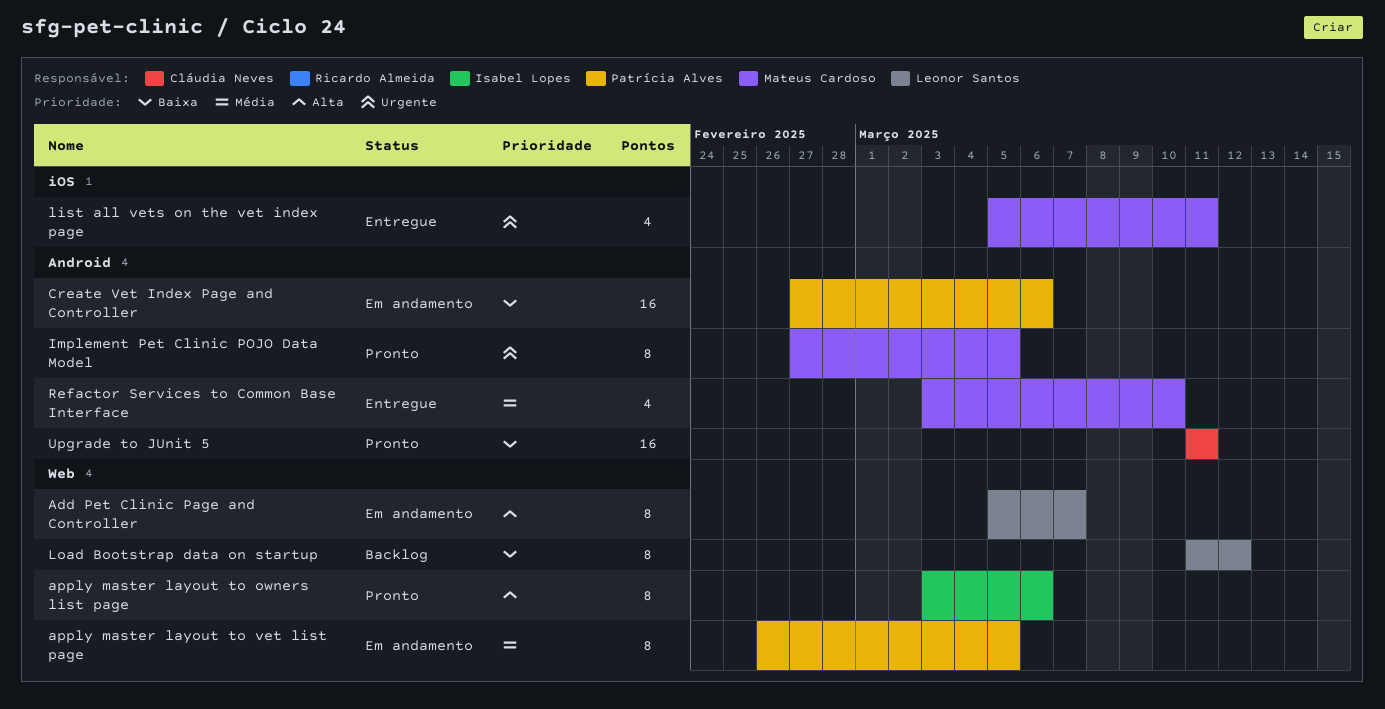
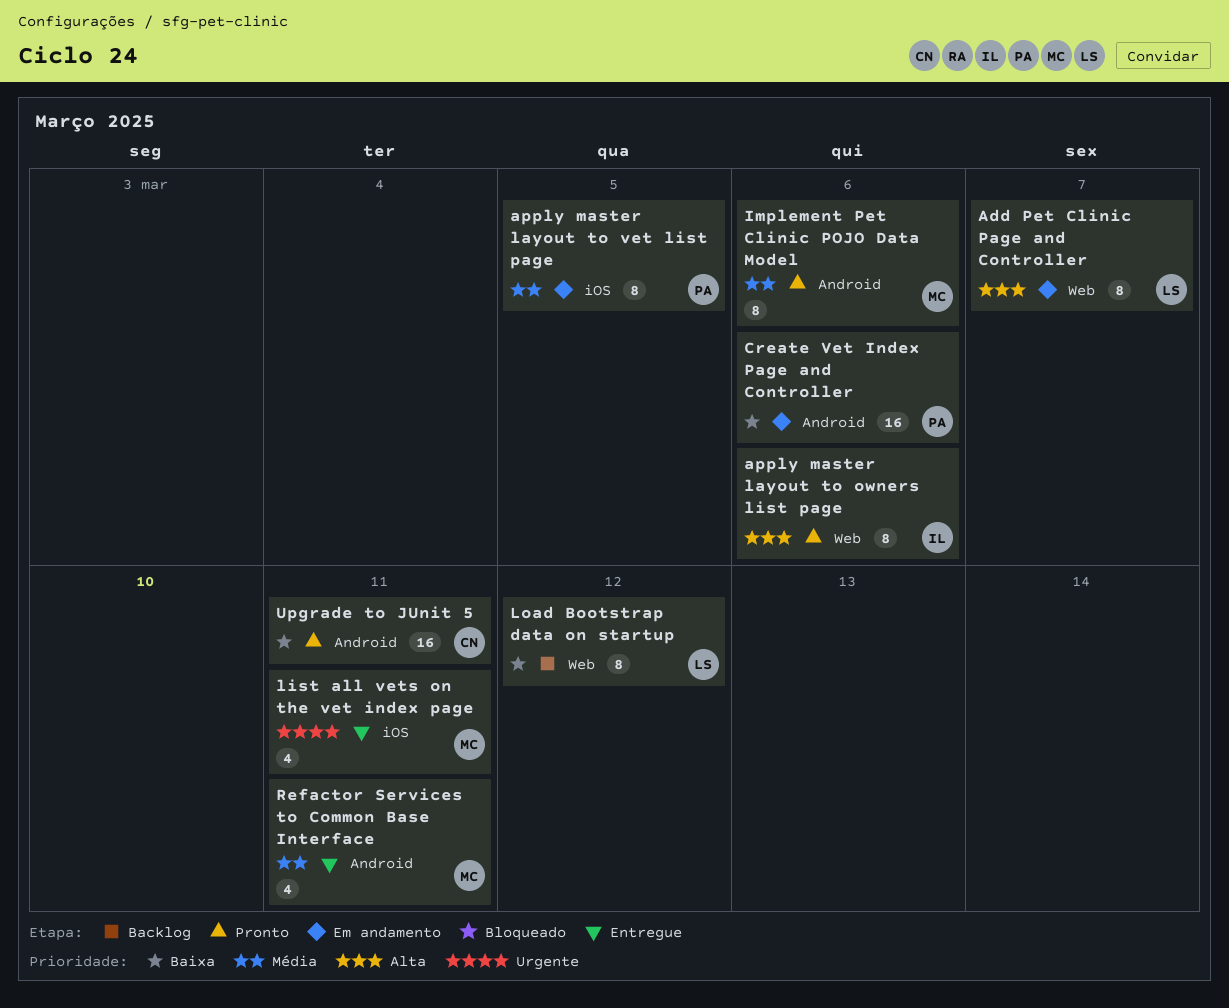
apply master layout to vet list page, label: Web -> iOS
Implement Pet Clinic POJO Data Model, priority: Urgente -> Média
Implement Pet Clinic POJO Data Model, due: Mar 5 -> Mar 6
Refactor Services to Common Base Interface, due: Mar 10 -> Mar 11

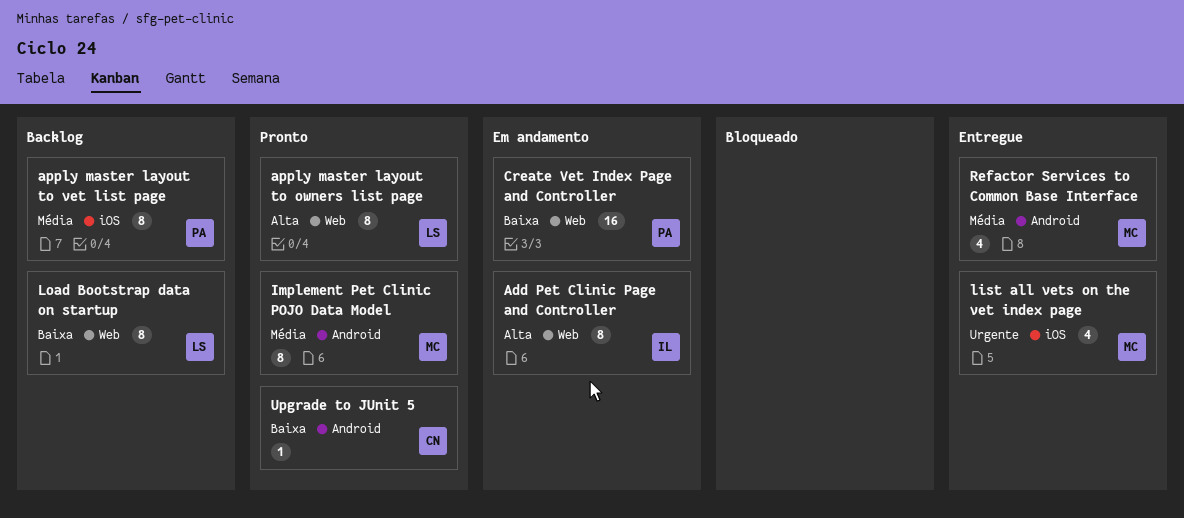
Add Pet Clinic Page and Controller, owner: LS -> IL
apply master layout to owners list page, owner: IL -> LS
apply master layout to vet list page, status: Em andamento -> Backlog
Create Vet Index Page and Controller, label: Android -> Web
Upgrade to JUnit 5, estimate: 16 -> 1

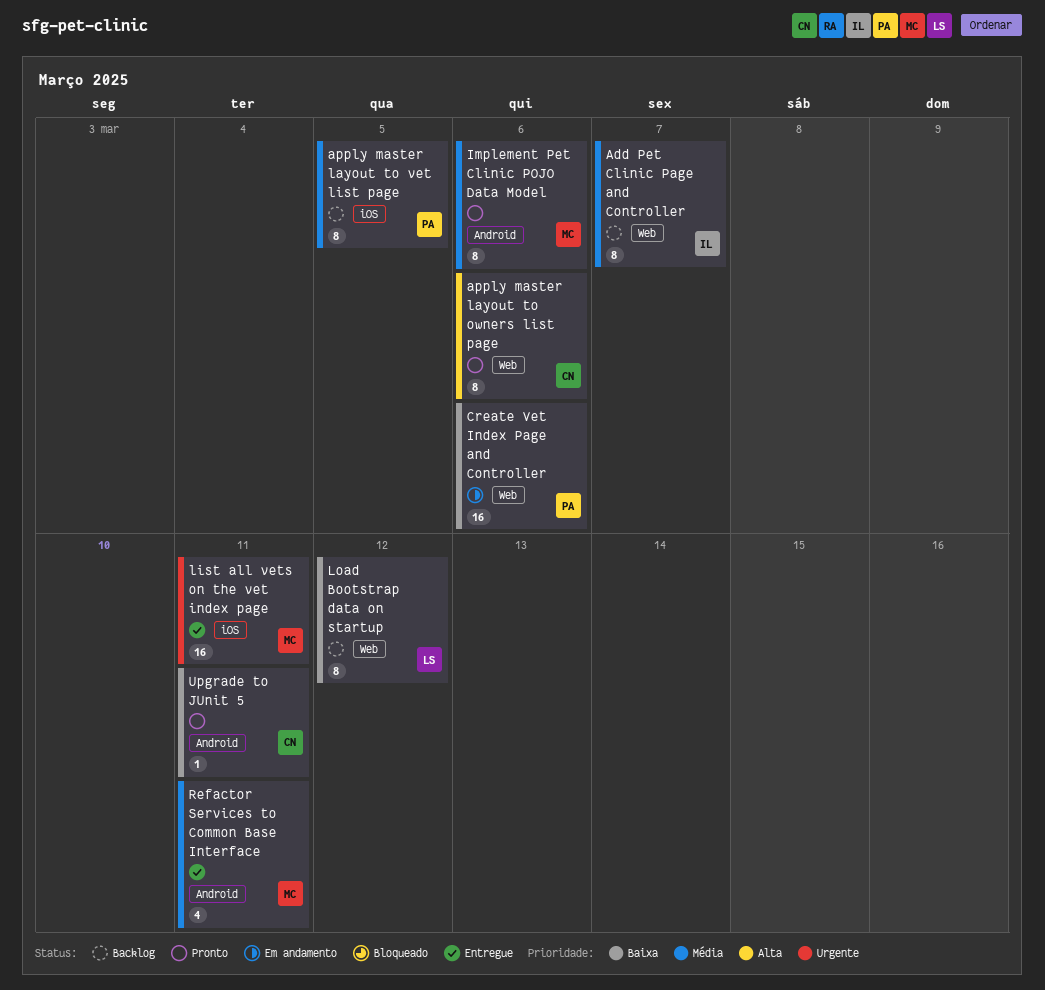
Add Pet Clinic Page and Controller, status: Em andamento -> Backlog
Add Pet Clinic Page and Controller, priority: Alta -> Média
apply master layout to owners list page, owner: LS -> CN
list all vets on the vet index page, estimate: 4 -> 16

